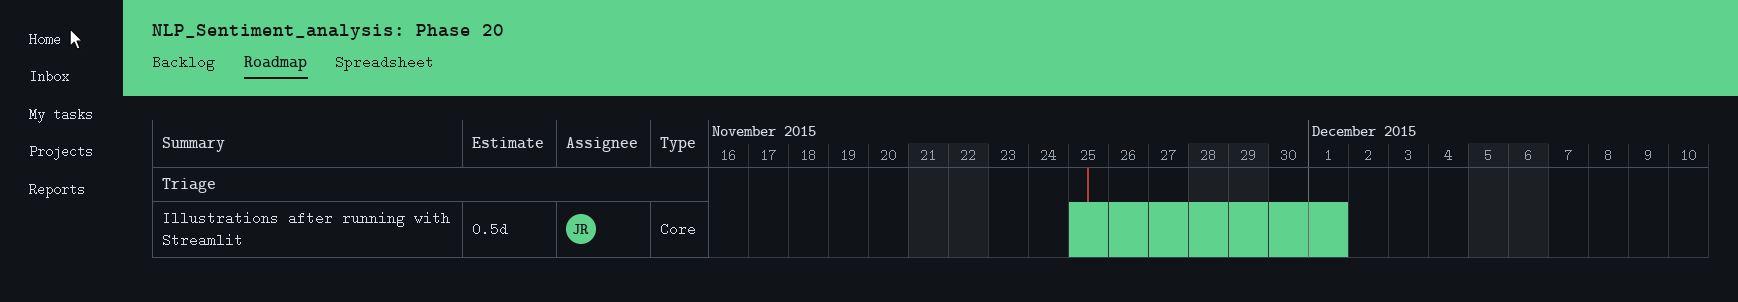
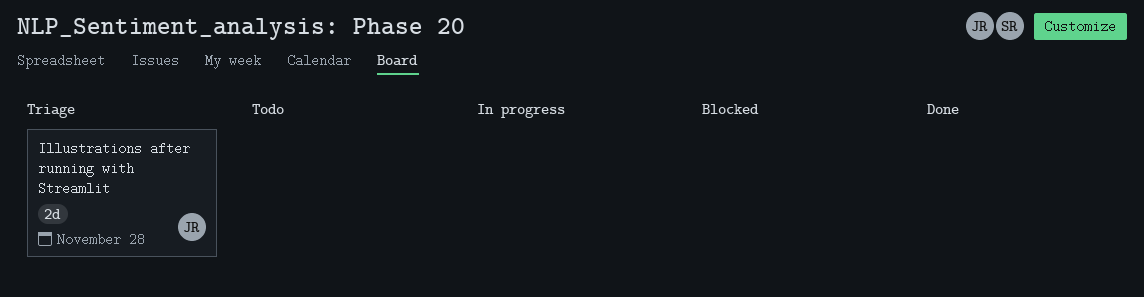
Illustrations after running with Streamlit, estimate: 0.5d -> 2d
Illustrations after running with Streamlit, due: Dec 1 -> Nov 28

